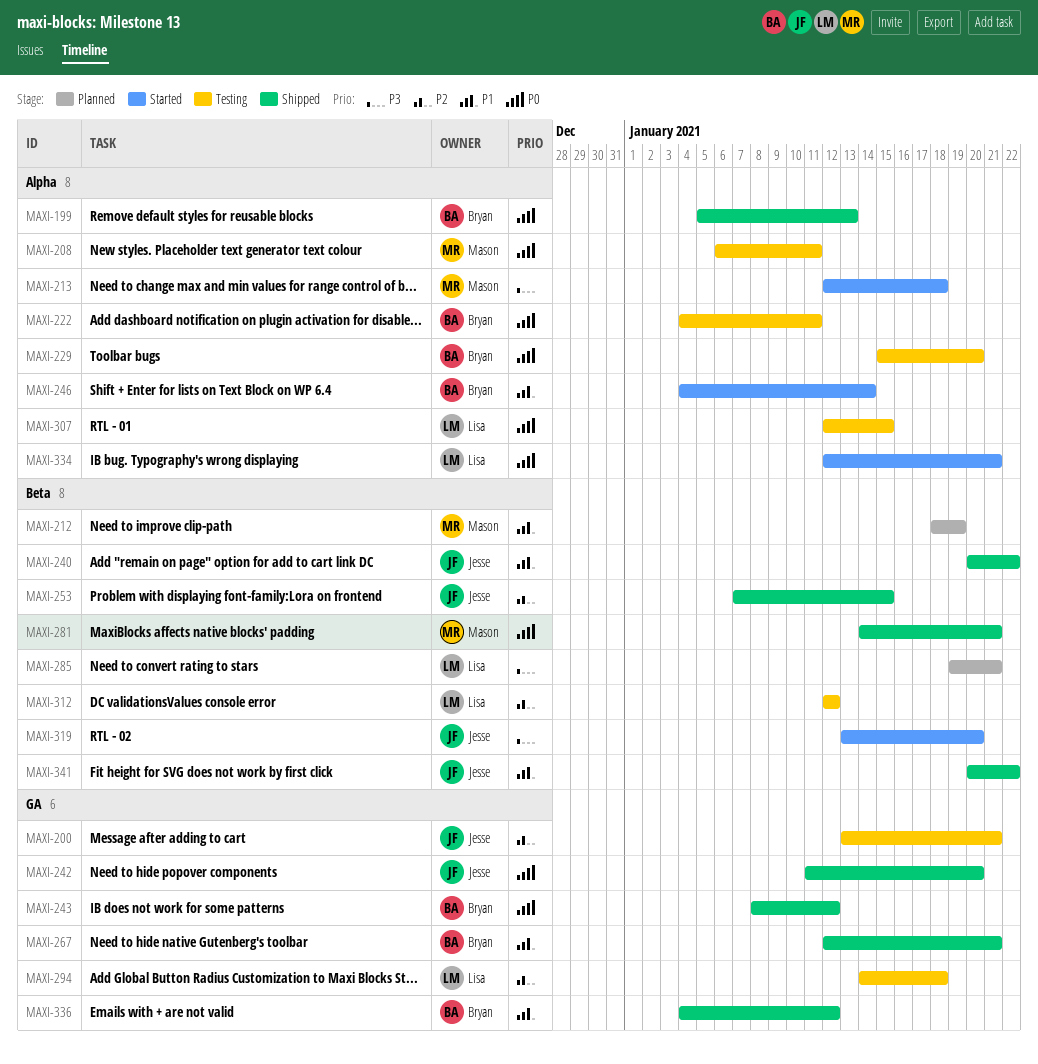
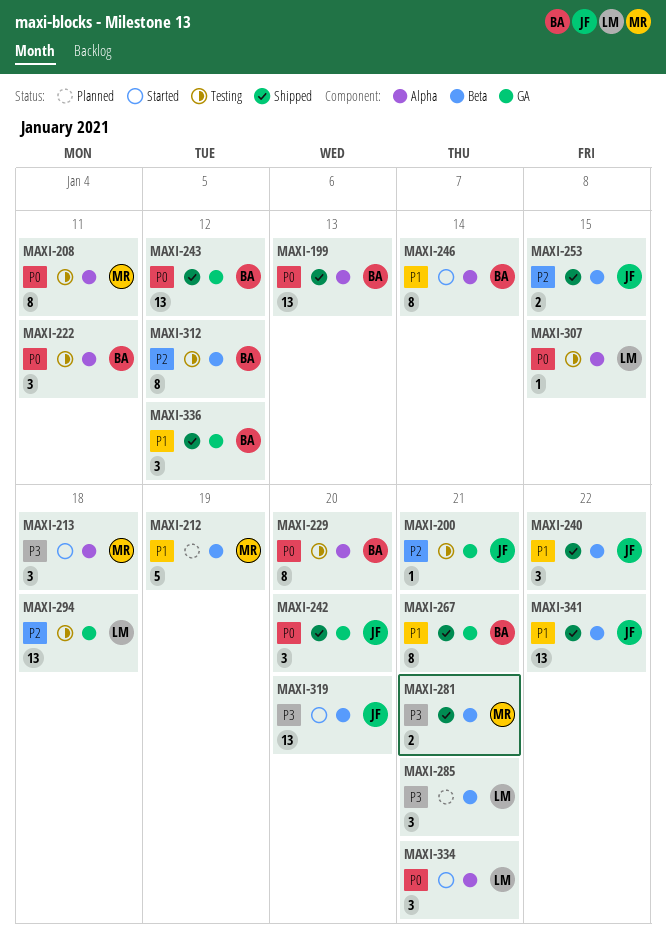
MAXI-281, priority: P0 -> P3
MAXI-312, owner: Lisa -> Bryan

